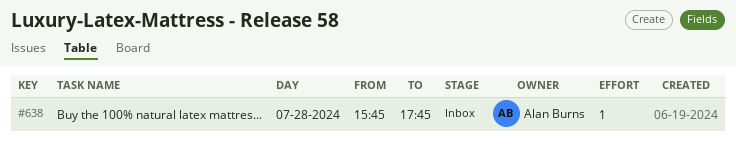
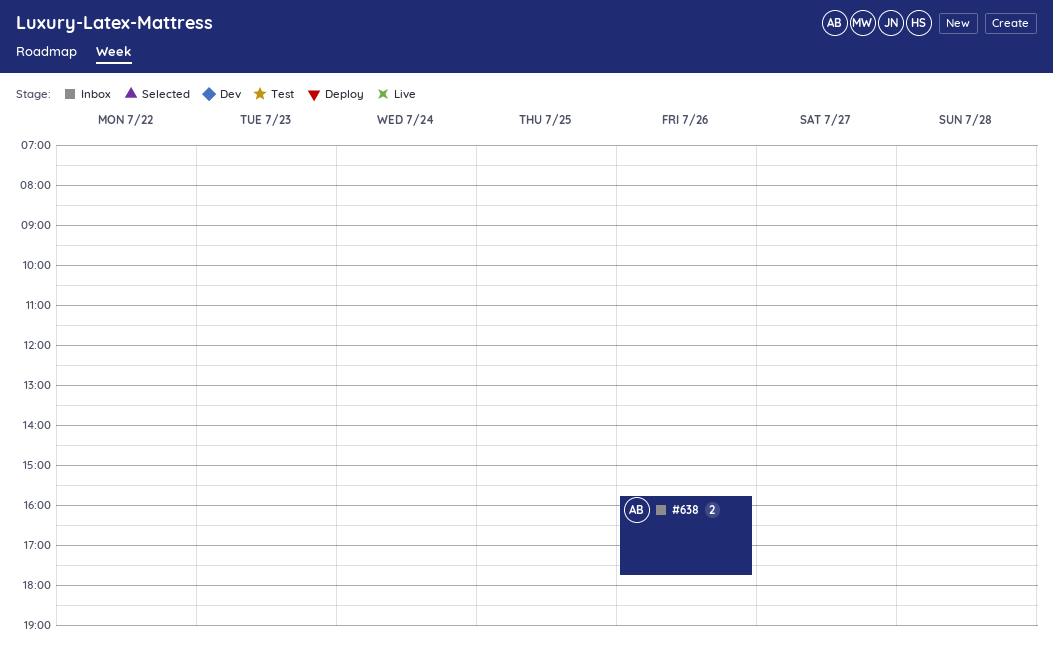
#638, estimate: 1 -> 2
#638, day: Jul 28 -> Jul 26

